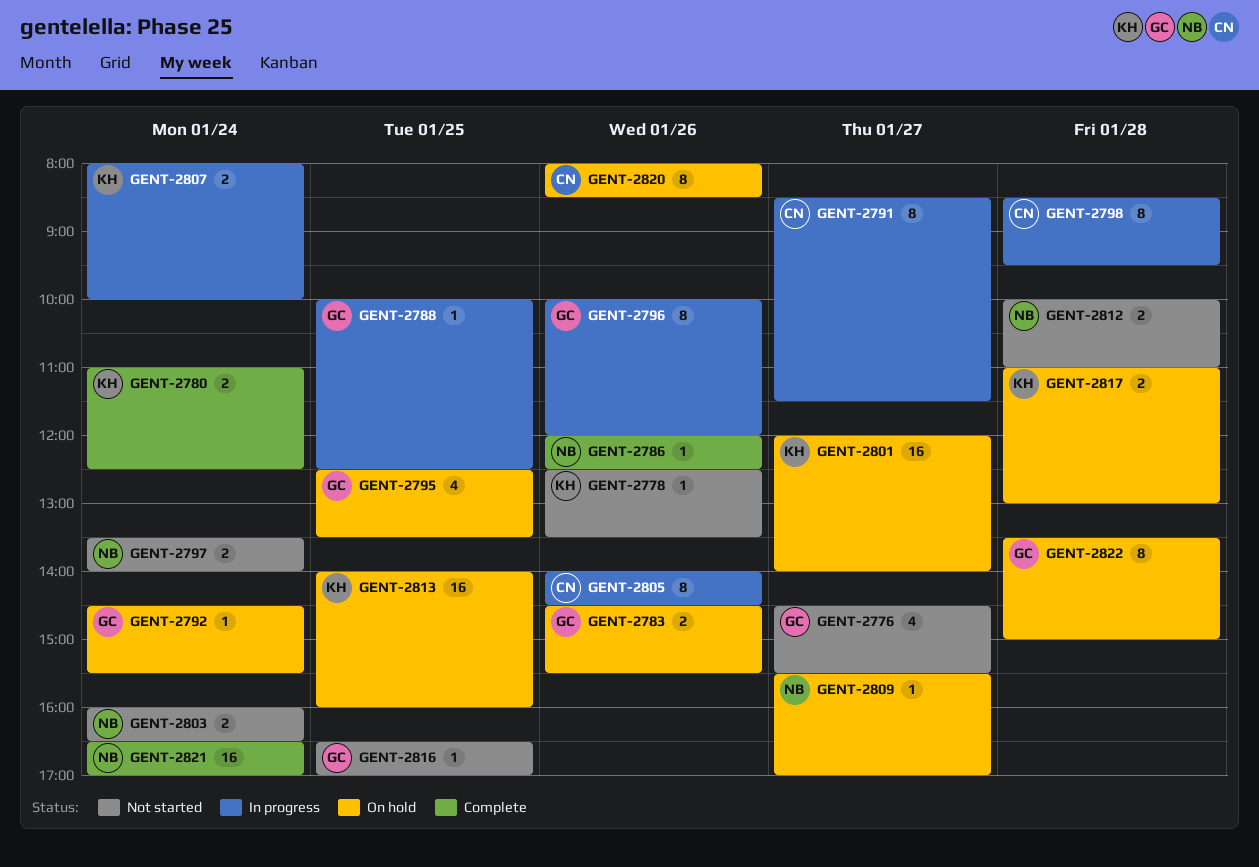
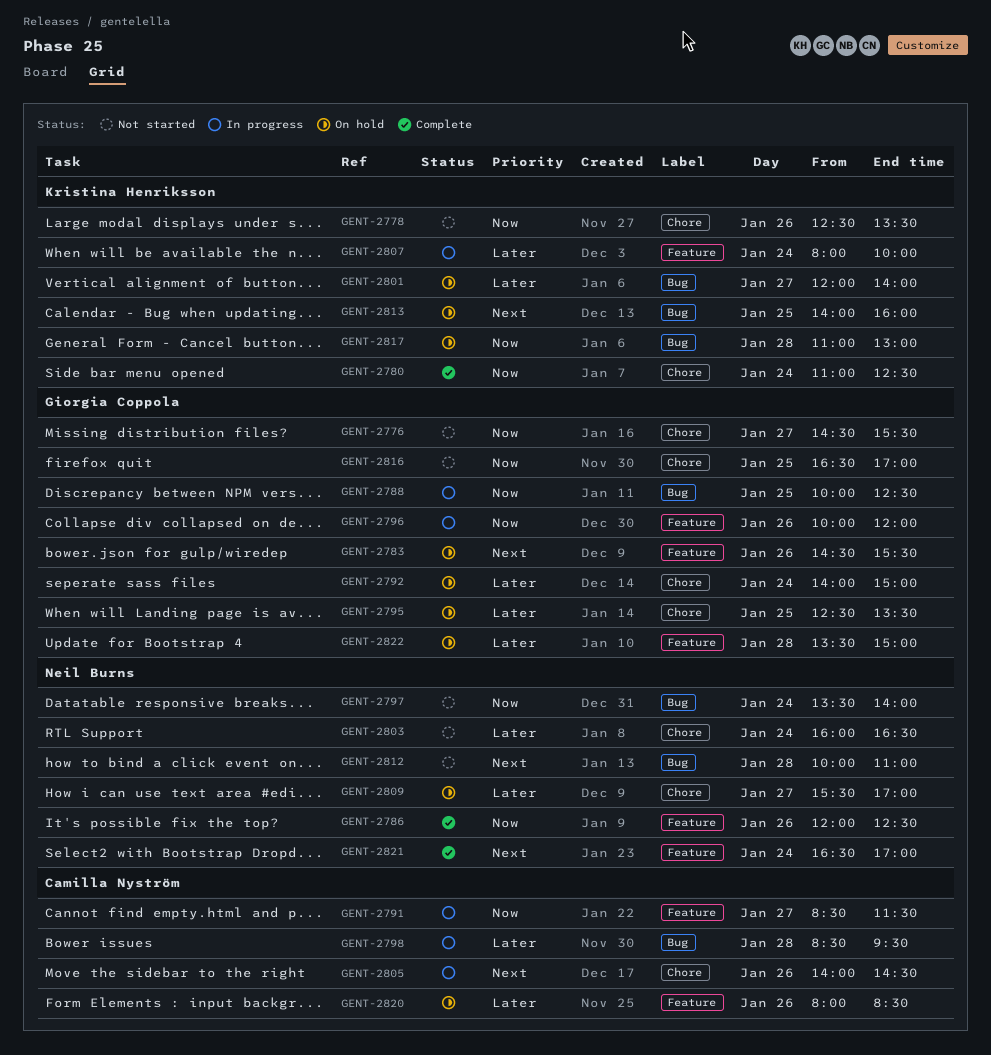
GENT-2792, begins: 14:30 -> 14:00
GENT-2792, ends: 15:30 -> 15:00

